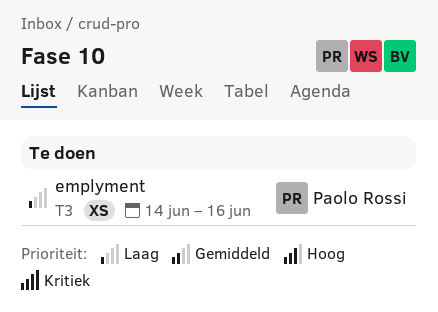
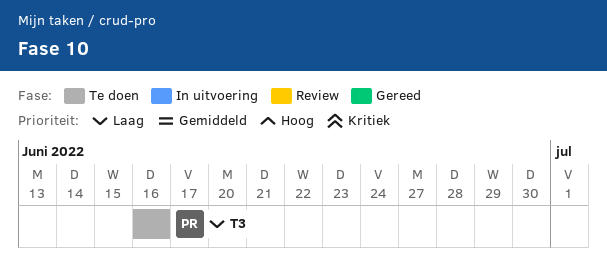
T3, start: Jun 14 -> Jun 16

